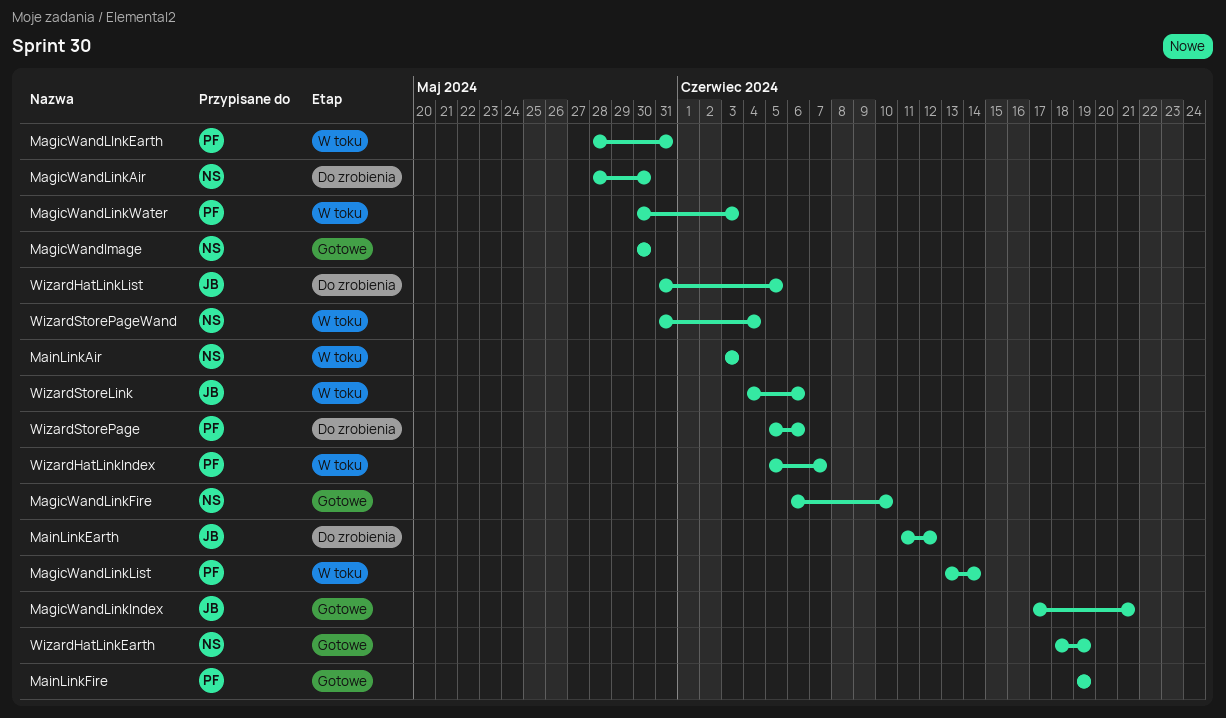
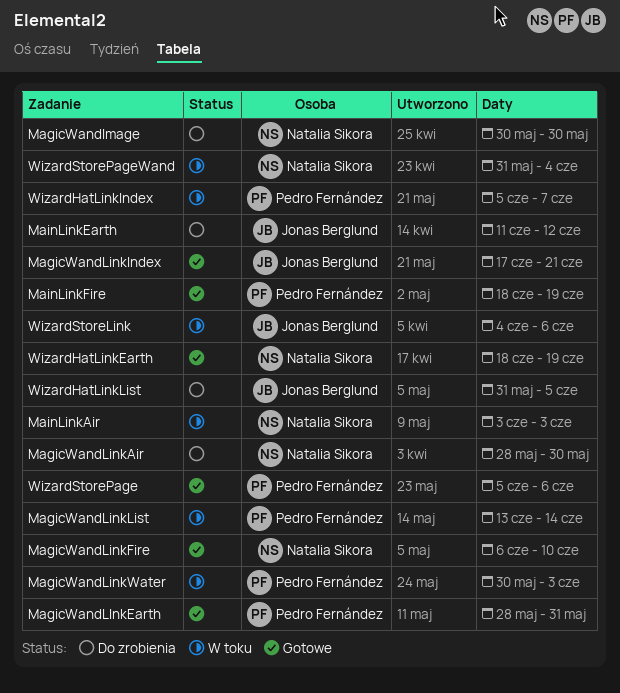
MagicWandImage, status: Gotowe -> Do zrobienia
MagicWandLInkEarth, status: W toku -> Gotowe
MainLinkFire, start: Jun 19 -> Jun 18
WizardStorePage, status: Do zrobienia -> Gotowe

